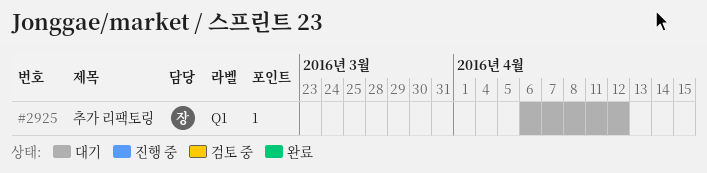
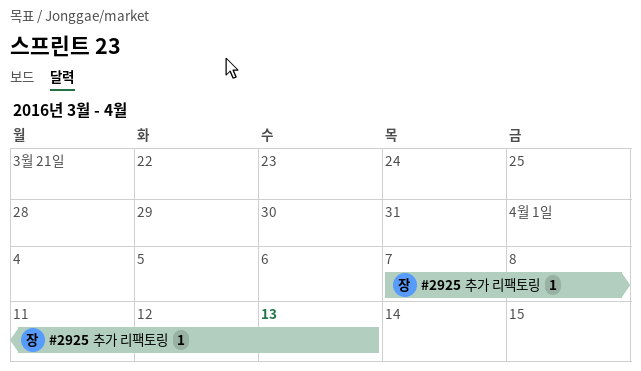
#2925, start: Apr 6 -> Apr 7
#2925, due: Apr 12 -> Apr 13

